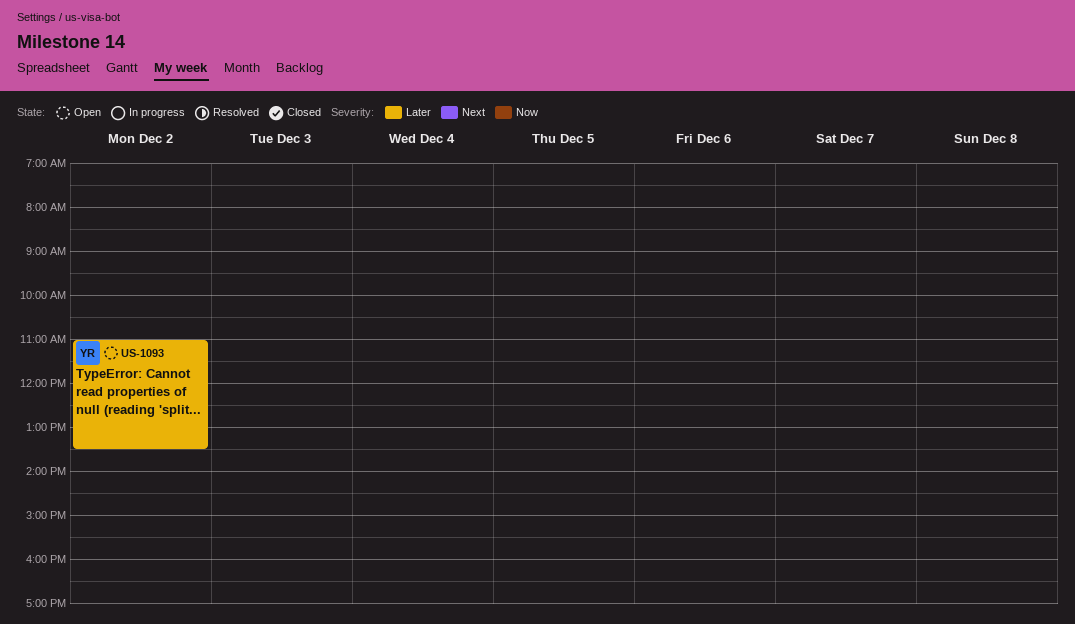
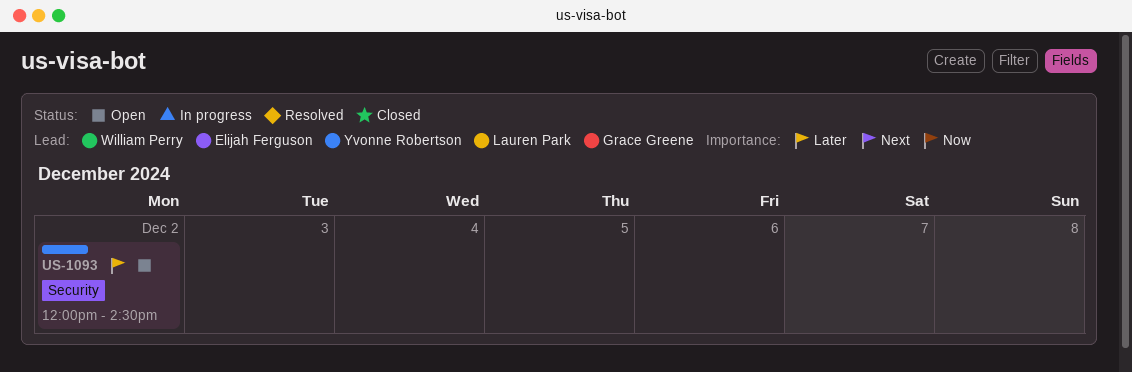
US-1093, begins: 11:00 -> 12:00
US-1093, ends: 13:30 -> 14:30

